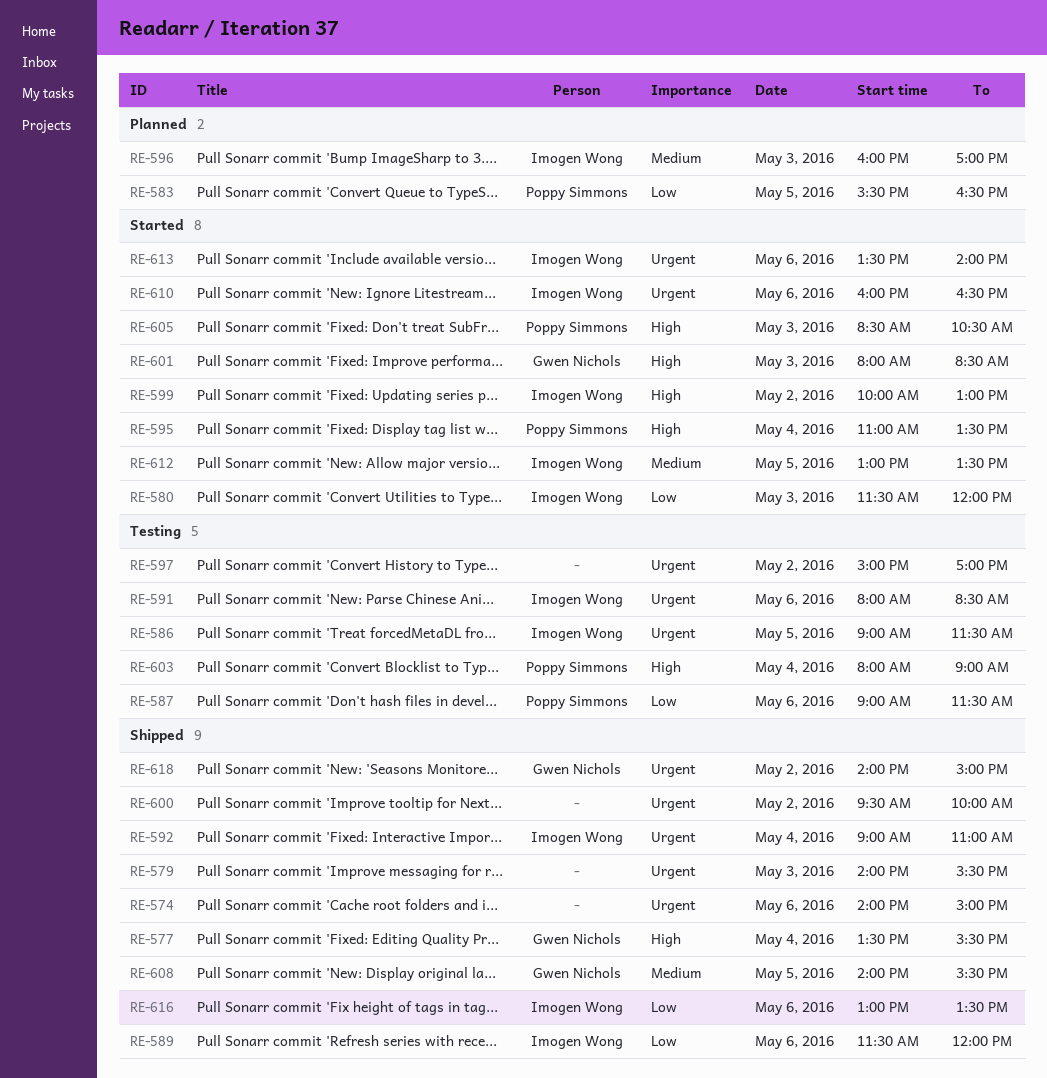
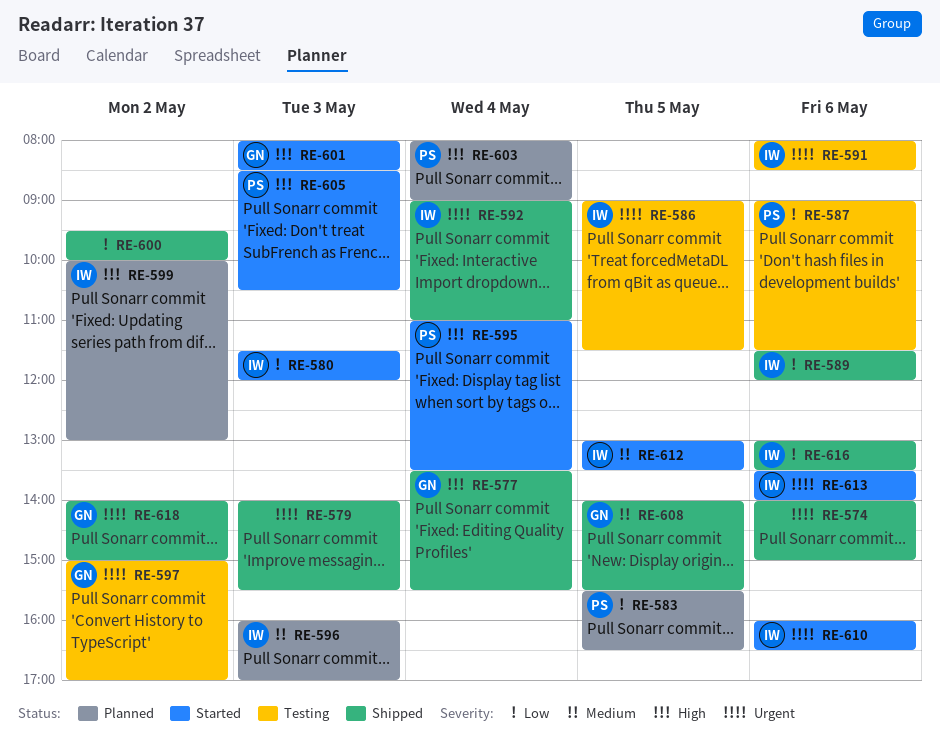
RE-597, owner: none -> Gwen Nichols
RE-599, status: Started -> Planned
RE-600, priority: Urgent -> Low
RE-603, status: Testing -> Planned

